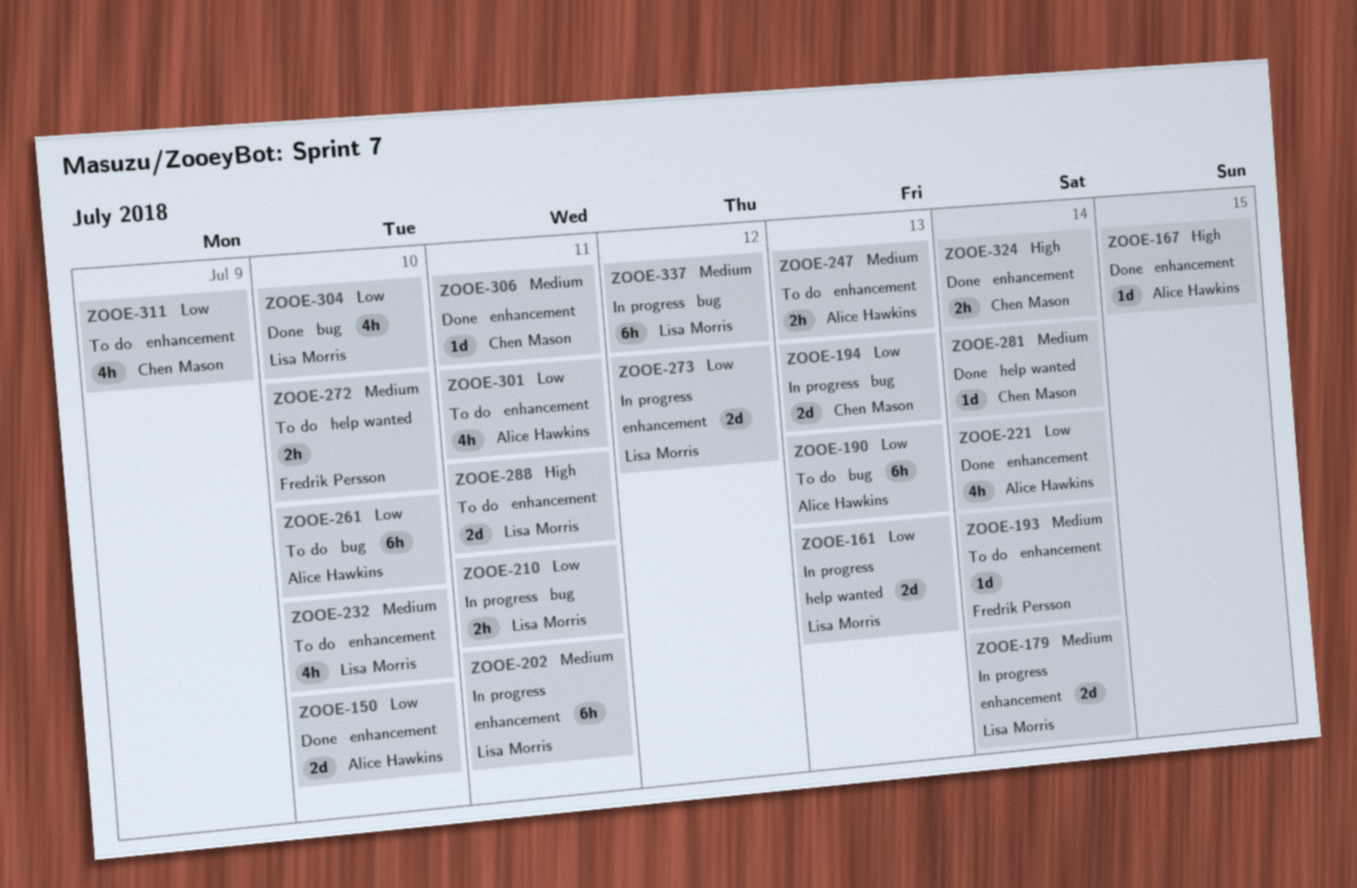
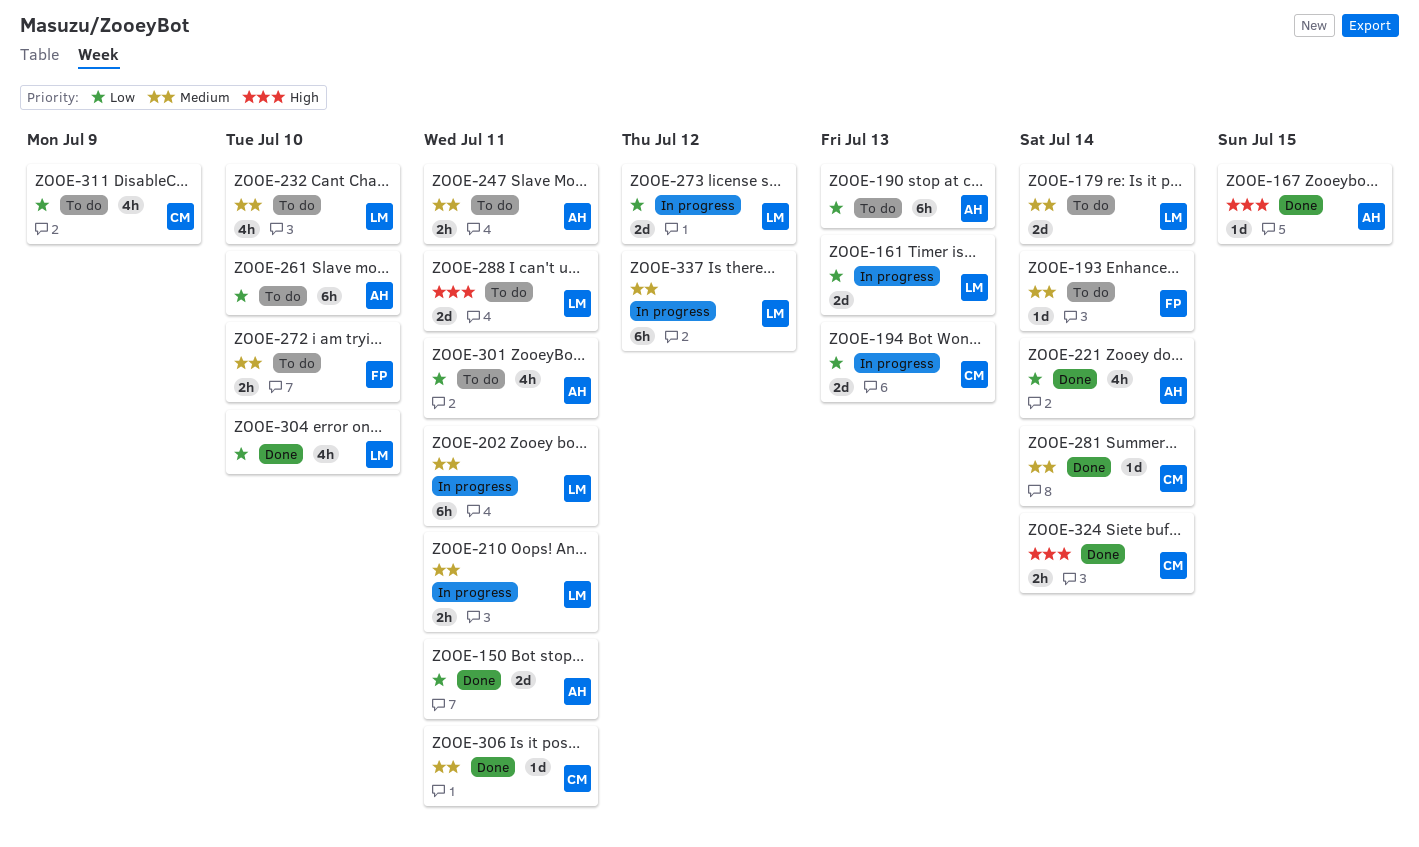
ZOOE-150, due: Jul 10 -> Jul 11
ZOOE-179, status: In progress -> To do
ZOOE-210, priority: Low -> Medium
ZOOE-247, due: Jul 13 -> Jul 11

